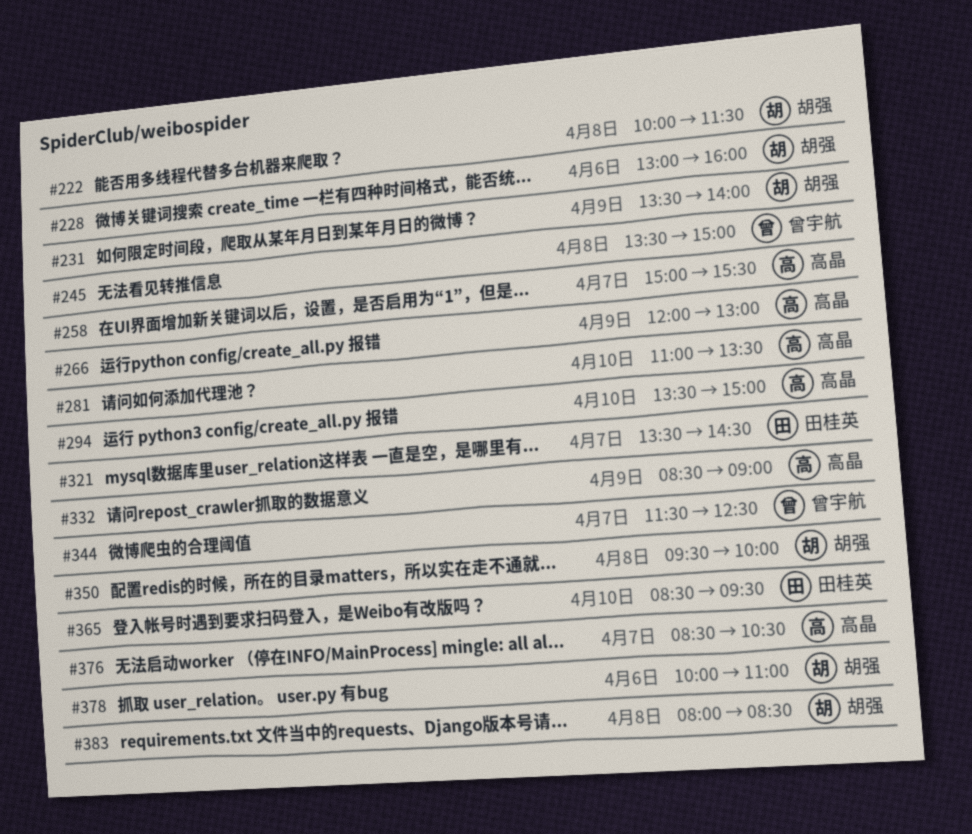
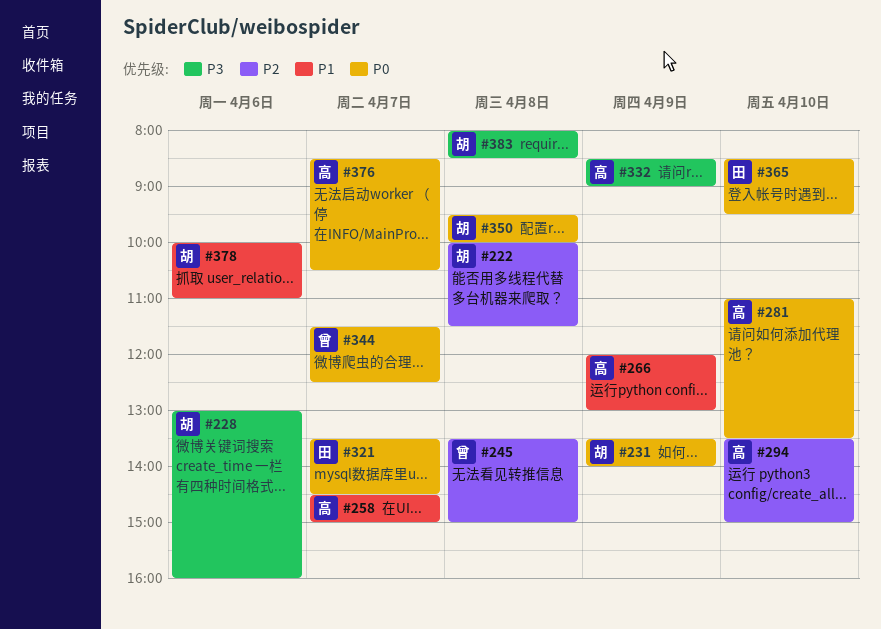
#258, begins: 15:00 -> 14:30
#258, ends: 15:30 -> 15:00

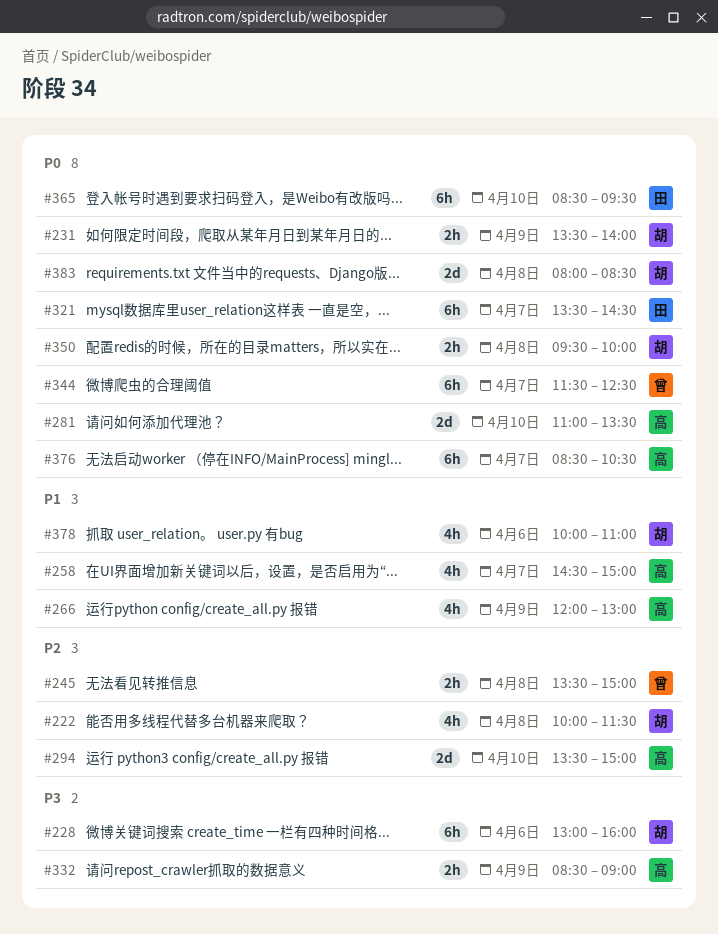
#383, priority: P3 -> P0

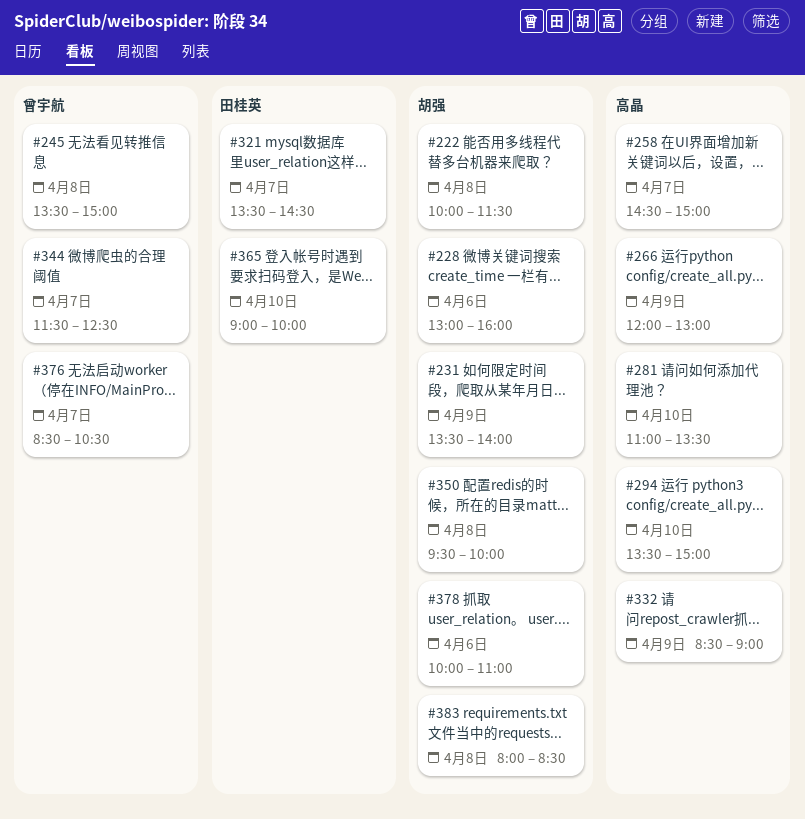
#365, begins: 08:30 -> 09:00
#365, ends: 09:30 -> 10:00
#376, owner: 高晶 -> 曾宇航

